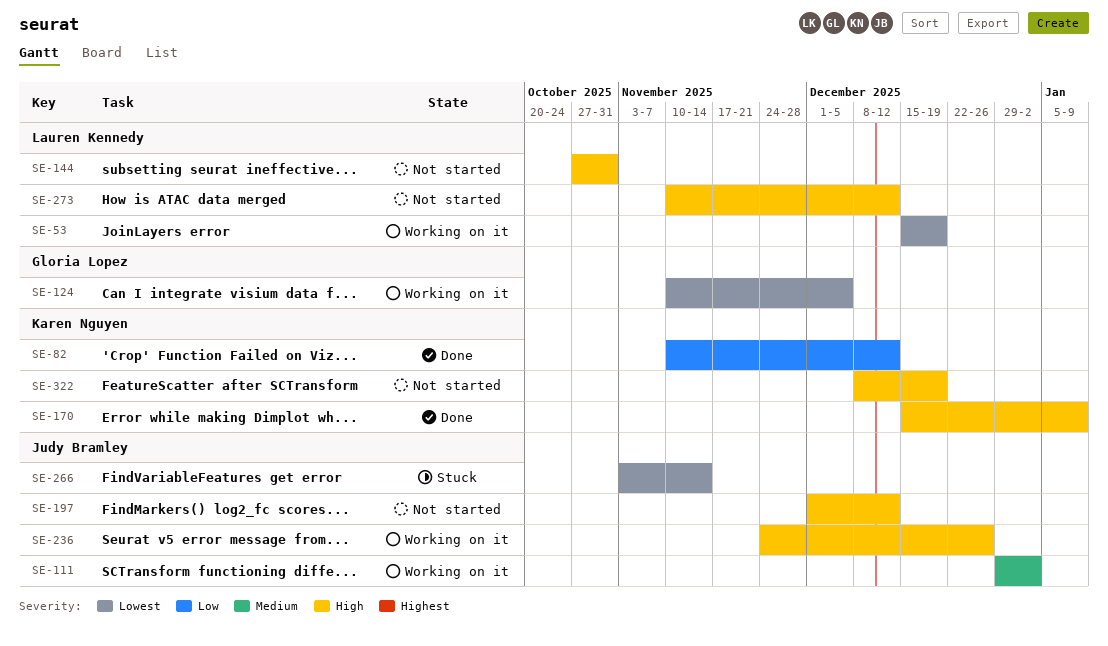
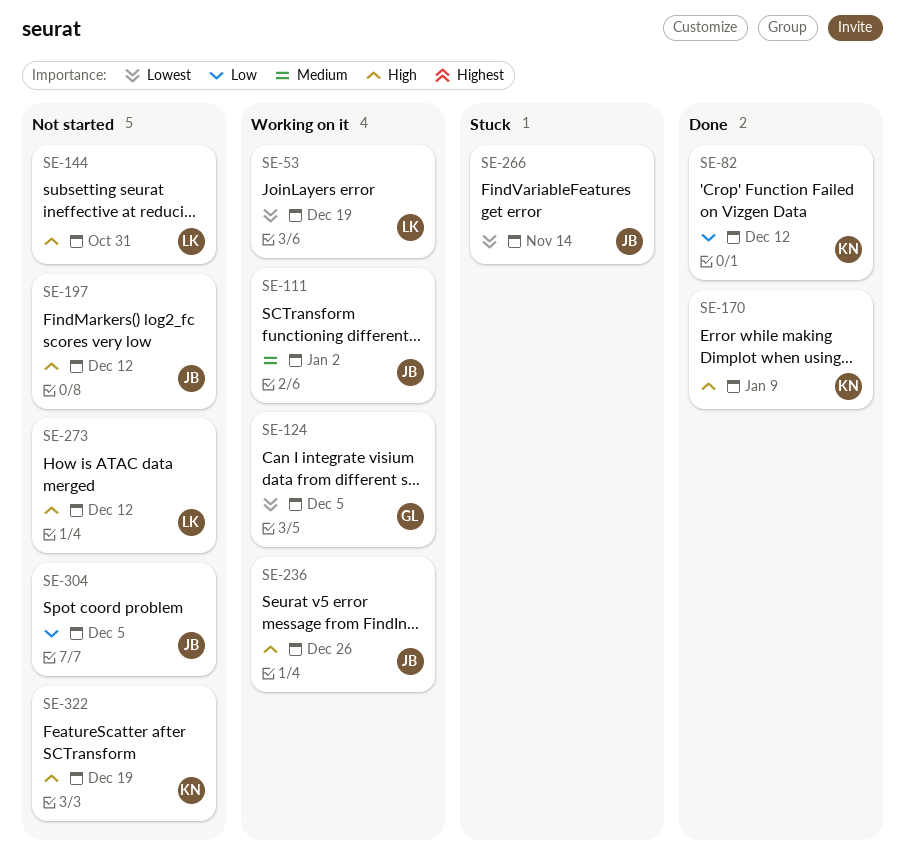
SE-304: none -> present

